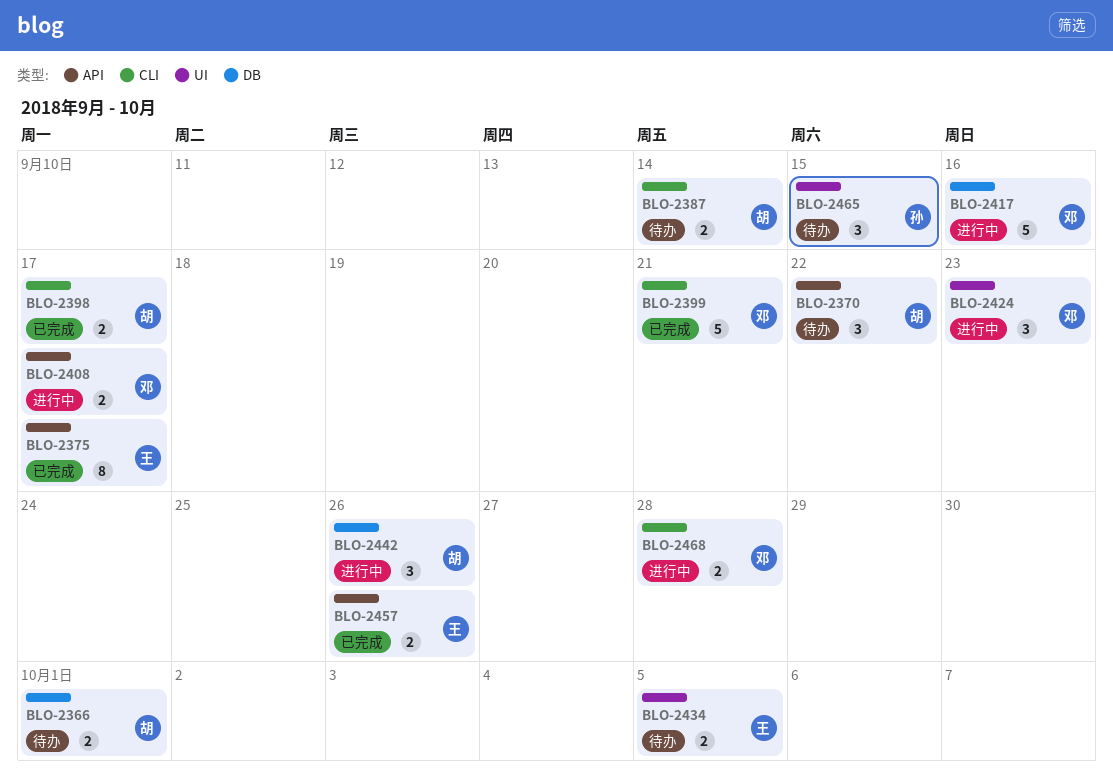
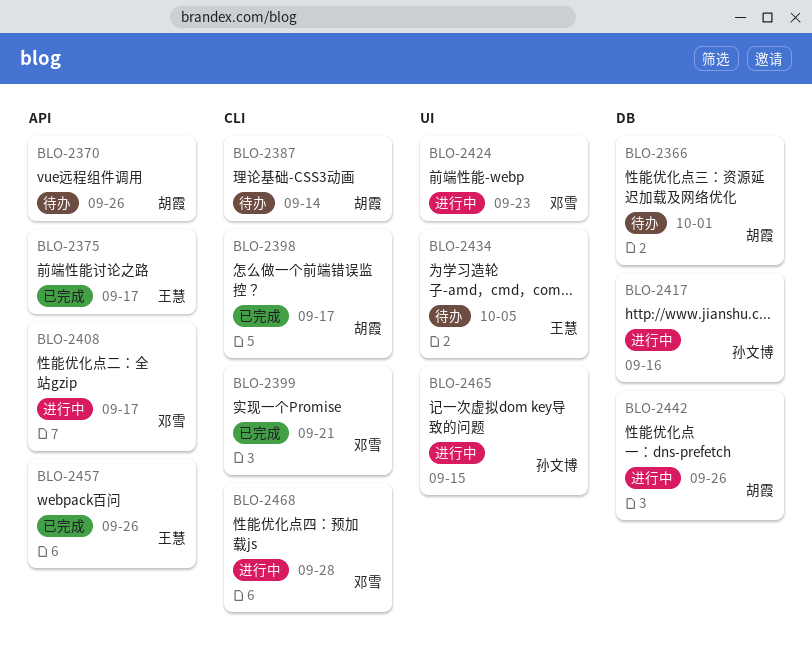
BLO-2370, due: Sep 22 -> Sep 26
BLO-2417, owner: 邓雪 -> 孙文博
BLO-2465, status: 待办 -> 进行中

